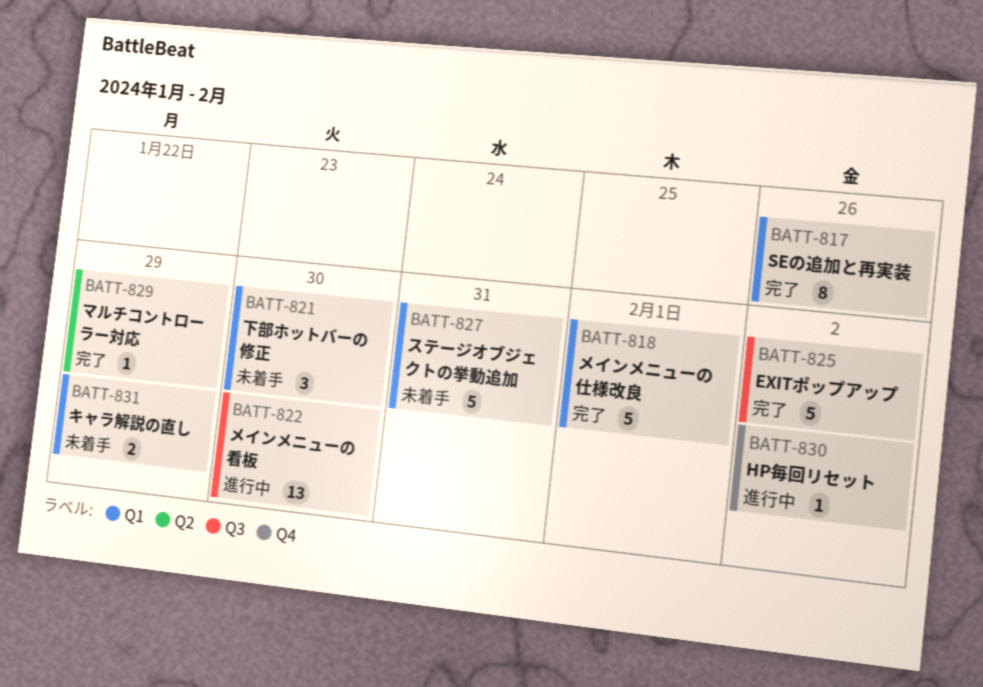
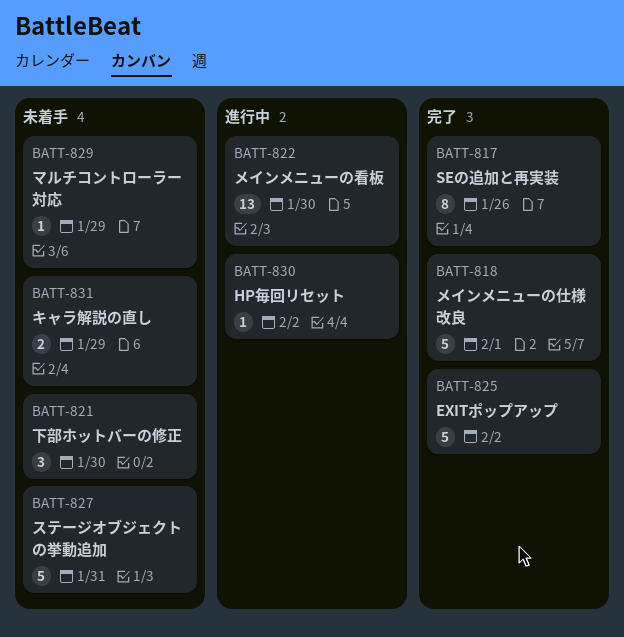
BATT-829, status: 完了 -> 未着手

